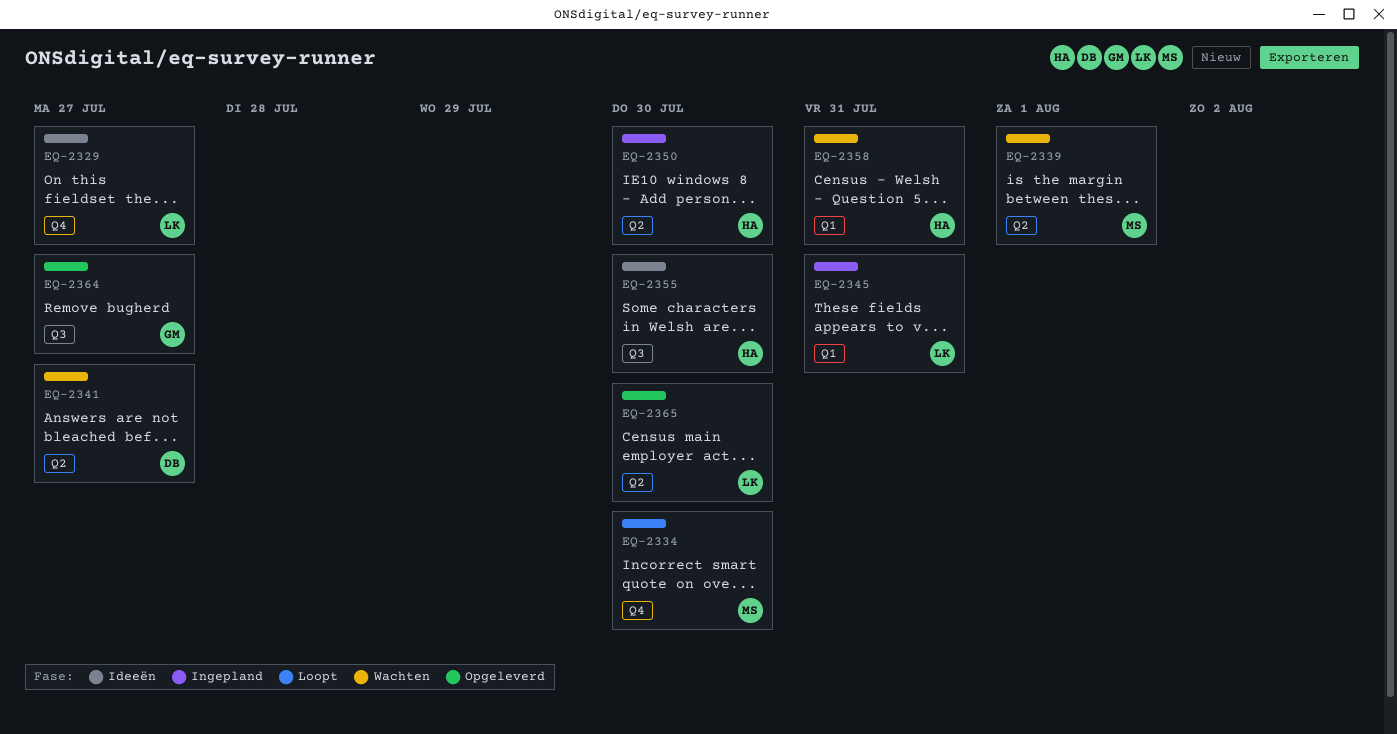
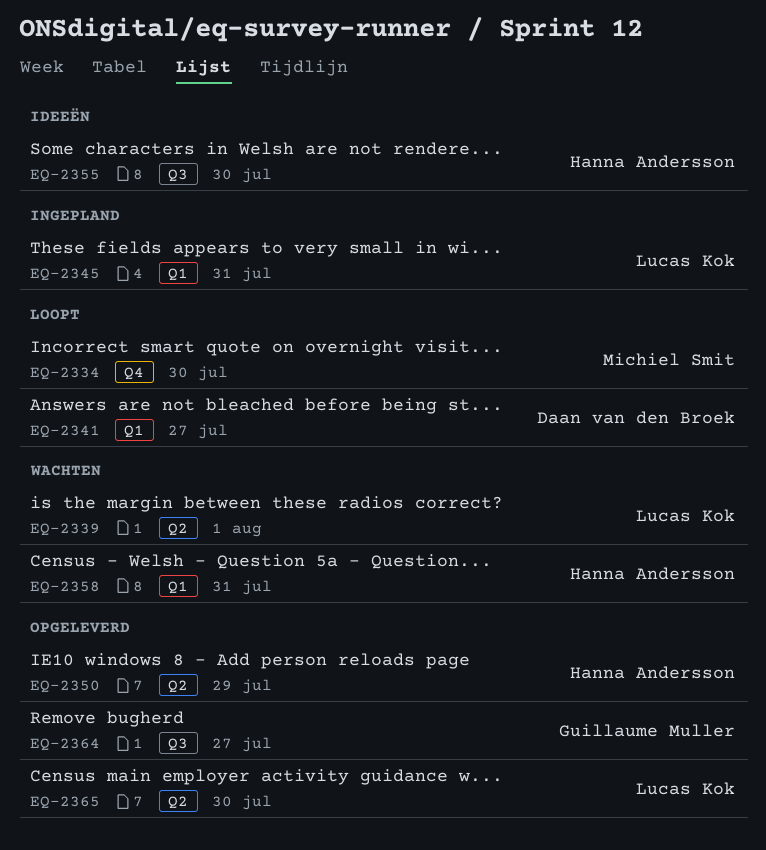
EQ-2329: present -> none
EQ-2339, owner: Michiel Smit -> Lucas Kok
EQ-2341, status: Wachten -> Loopt
EQ-2341, label: Q2 -> Q1
EQ-2350, status: Ingepland -> Opgeleverd
EQ-2350, due: Jul 30 -> Jul 29

